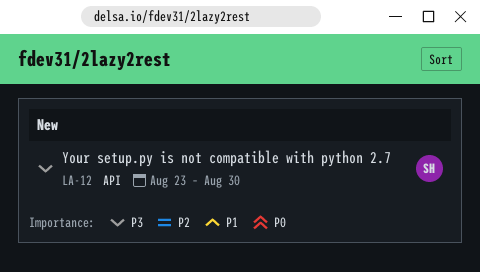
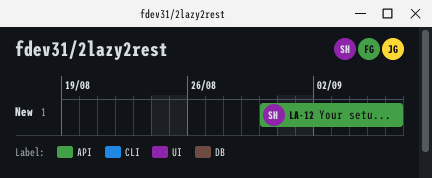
LA-12, start: Aug 23 -> Aug 30
LA-12, due: Aug 30 -> Sep 6

